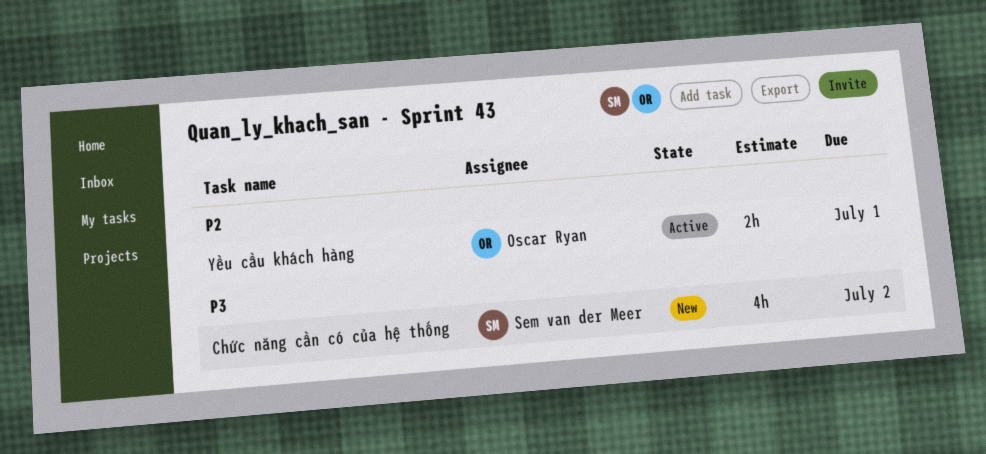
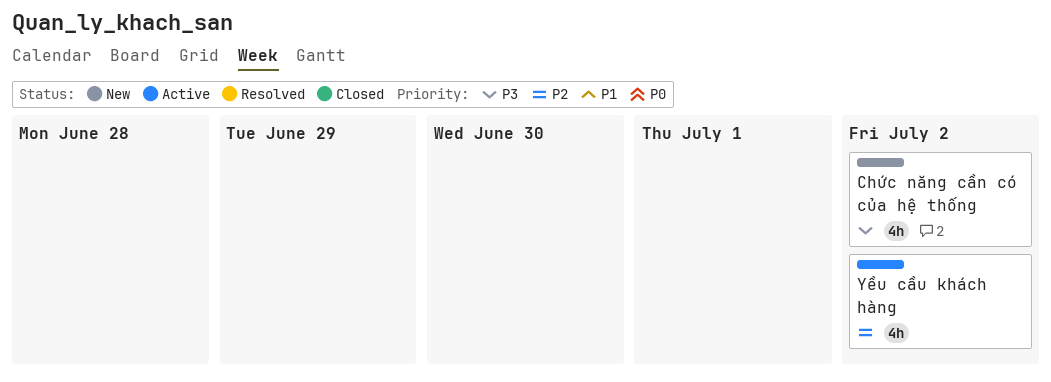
Yều cầu khách hàng, estimate: 2h -> 4h
Yều cầu khách hàng, due: Jul 1 -> Jul 2

